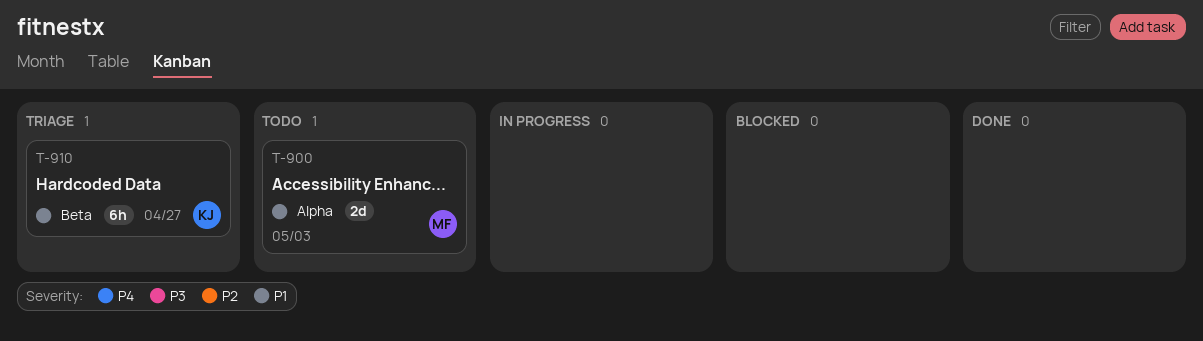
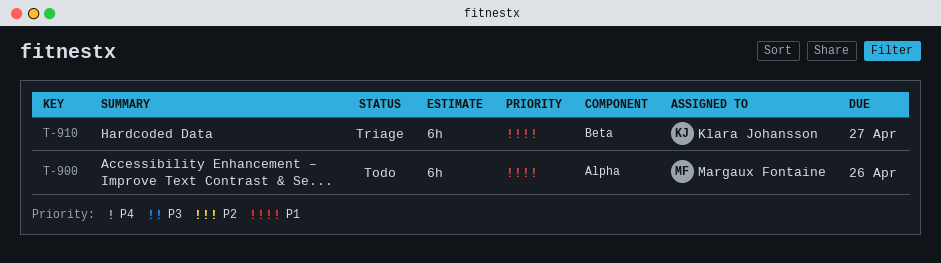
T-900, estimate: 2d -> 6h
T-900, due: May 3 -> Apr 26

